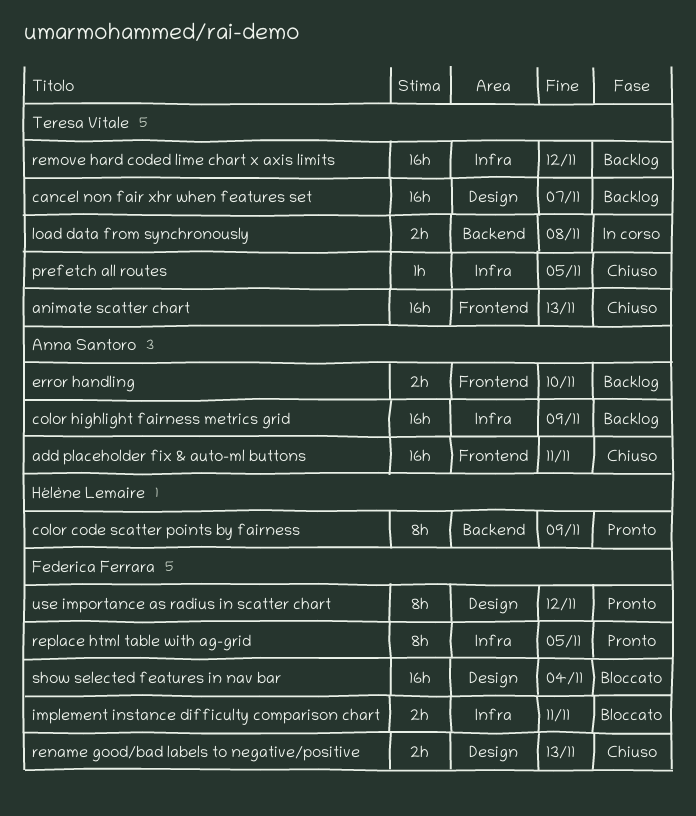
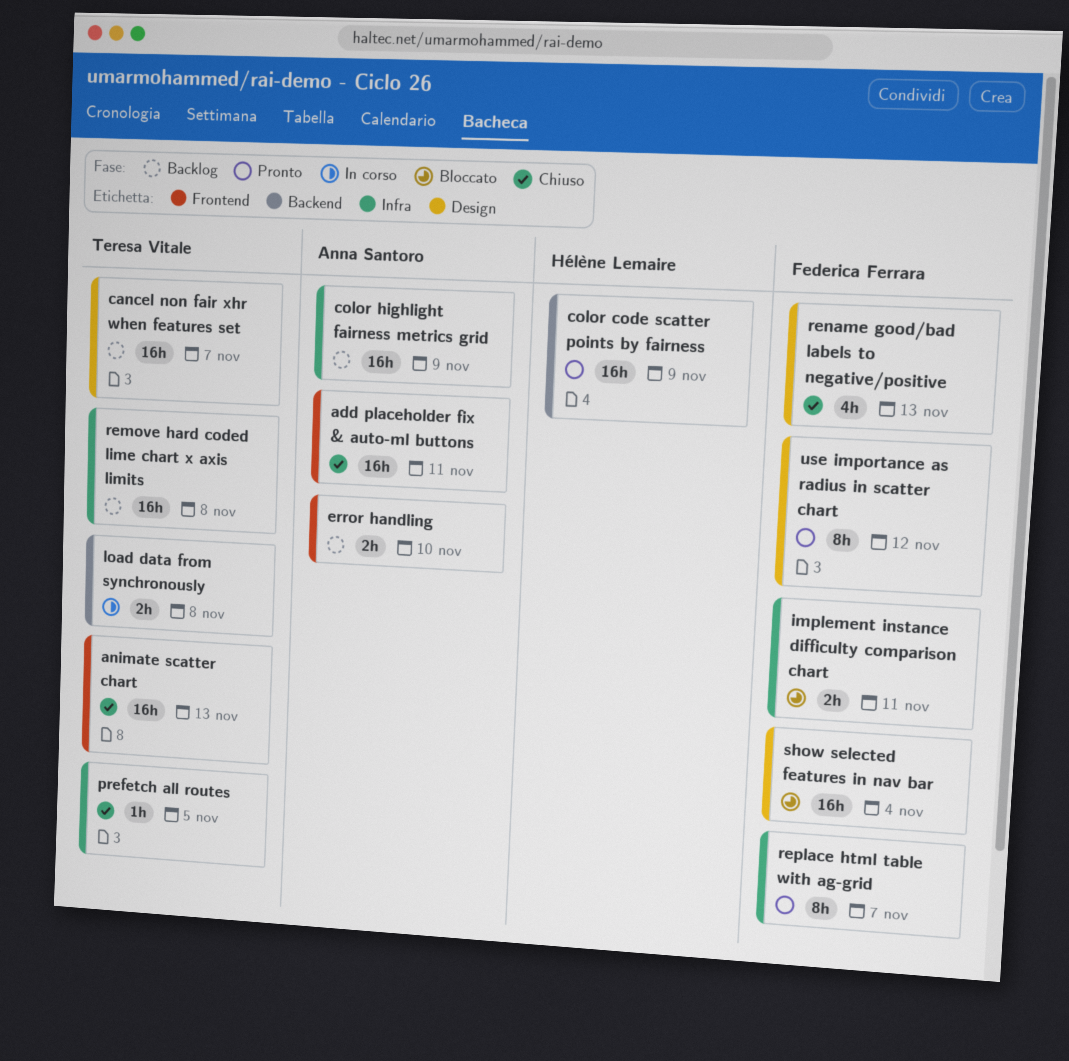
color code scatter points by fairness, estimate: 8h -> 16h
remove hard coded lime chart x axis limits, due: Nov 12 -> Nov 8
rename good/bad labels to negative/positive, estimate: 2h -> 4h
replace html table with ag-grid, due: Nov 5 -> Nov 7

